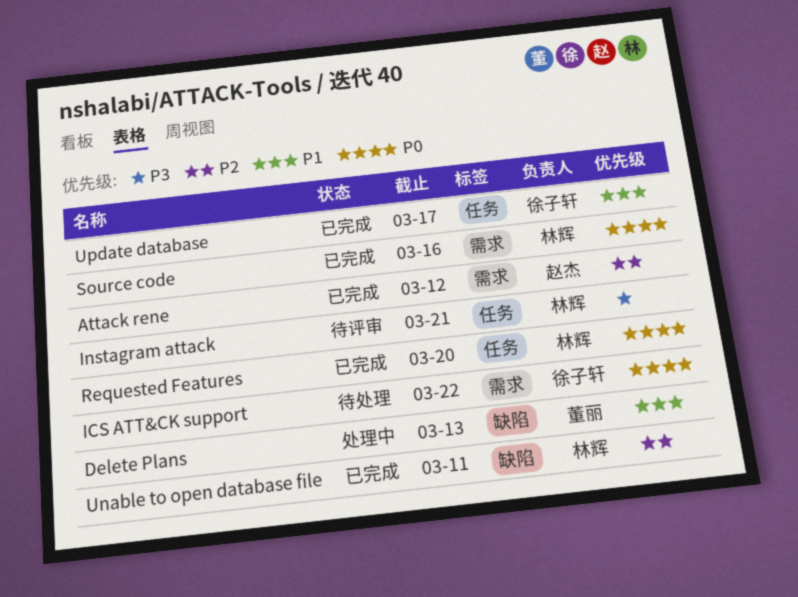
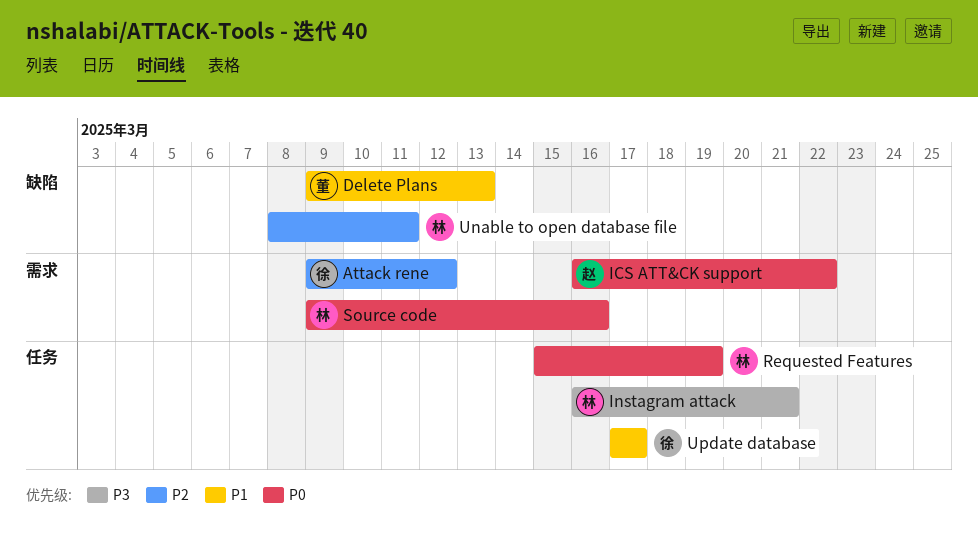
Attack rene, owner: 赵杰 -> 徐子轩
ICS ATT&CK support, owner: 徐子轩 -> 赵杰
Requested Features, due: Mar 20 -> Mar 19

